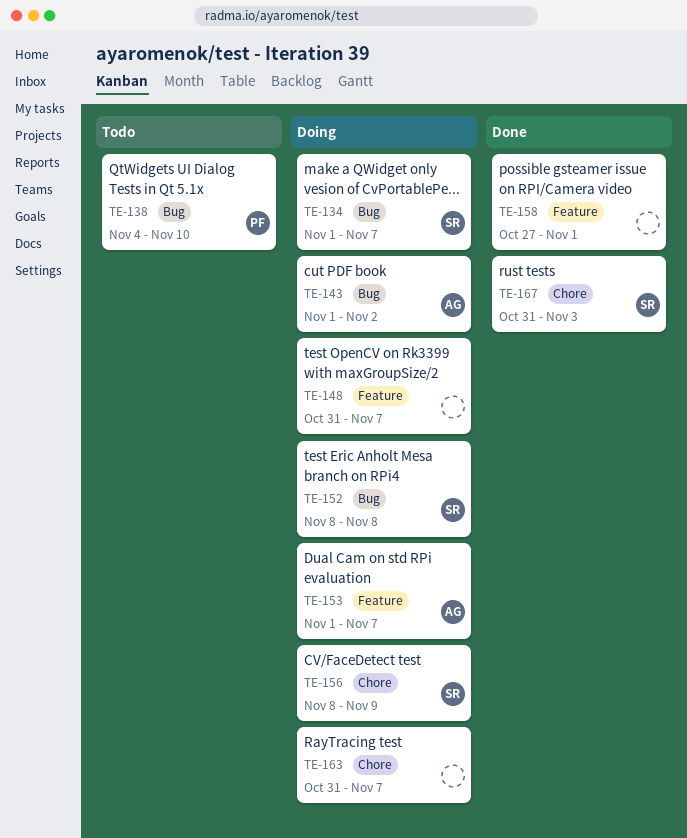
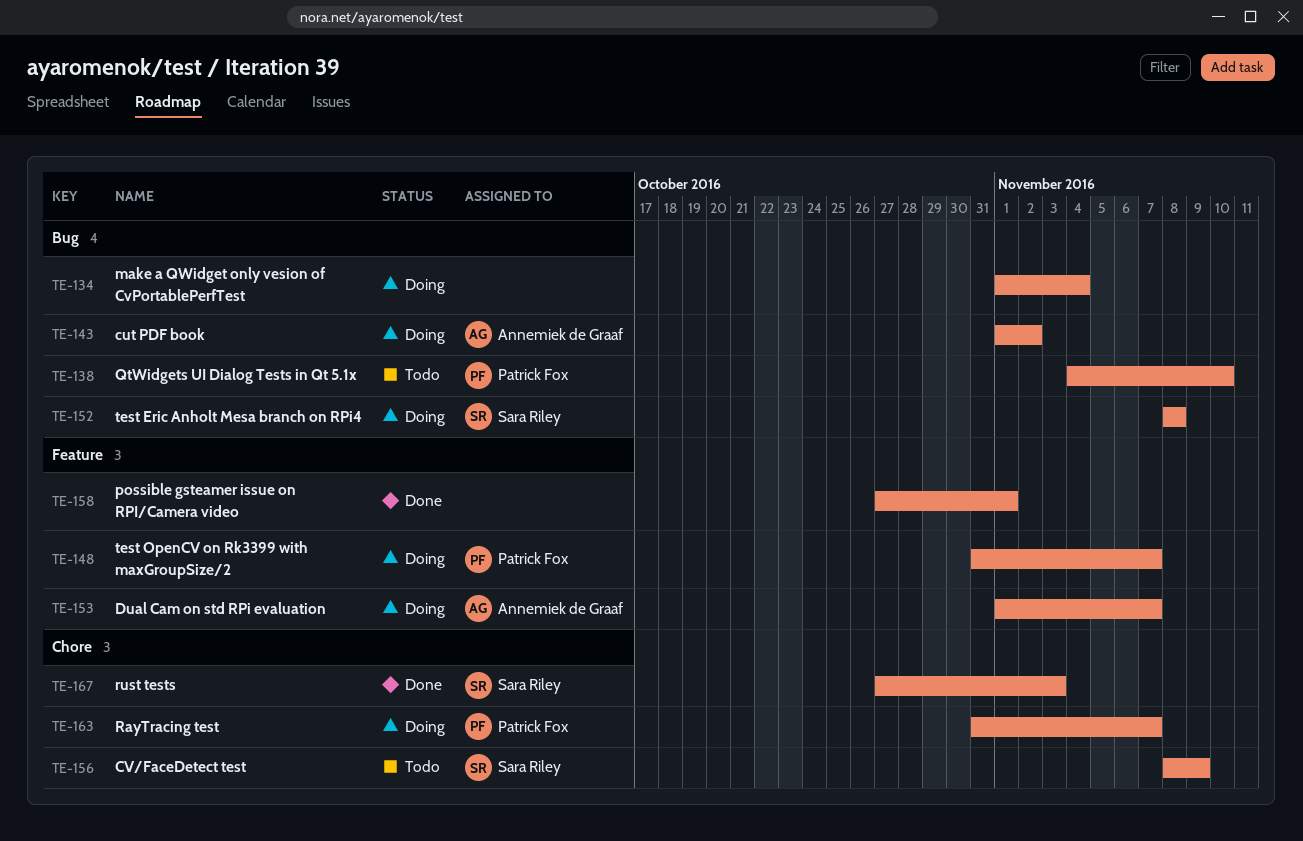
TE-134, owner: Sara Riley -> none
TE-134, due: Nov 7 -> Nov 4
TE-148, owner: none -> Patrick Fox
TE-156, status: Doing -> Todo
TE-163, owner: none -> Patrick Fox
TE-167, start: Oct 31 -> Oct 27

